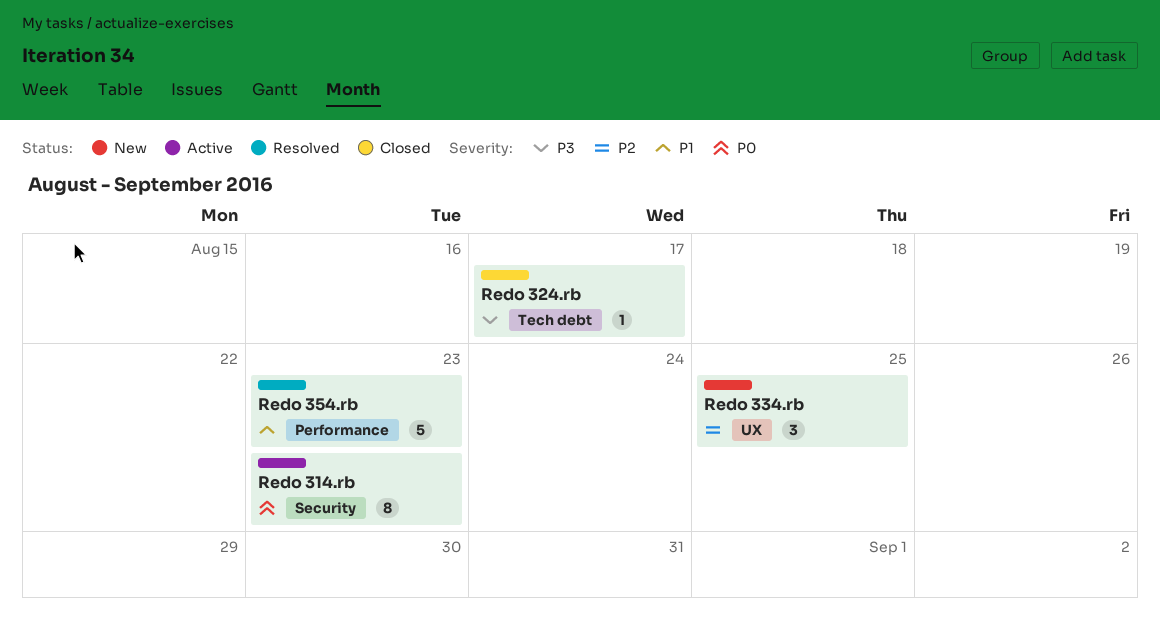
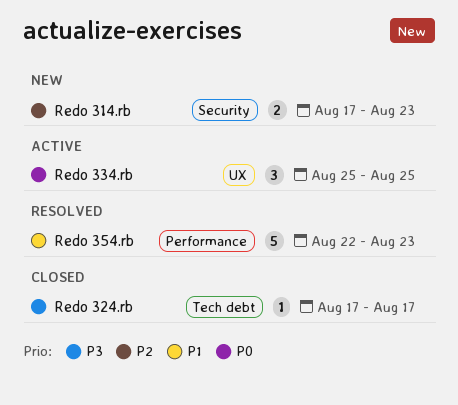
Redo 314.rb, status: Active -> New
Redo 314.rb, priority: P0 -> P2
Redo 314.rb, estimate: 8 -> 2
Redo 334.rb, status: New -> Active
Redo 334.rb, priority: P2 -> P0

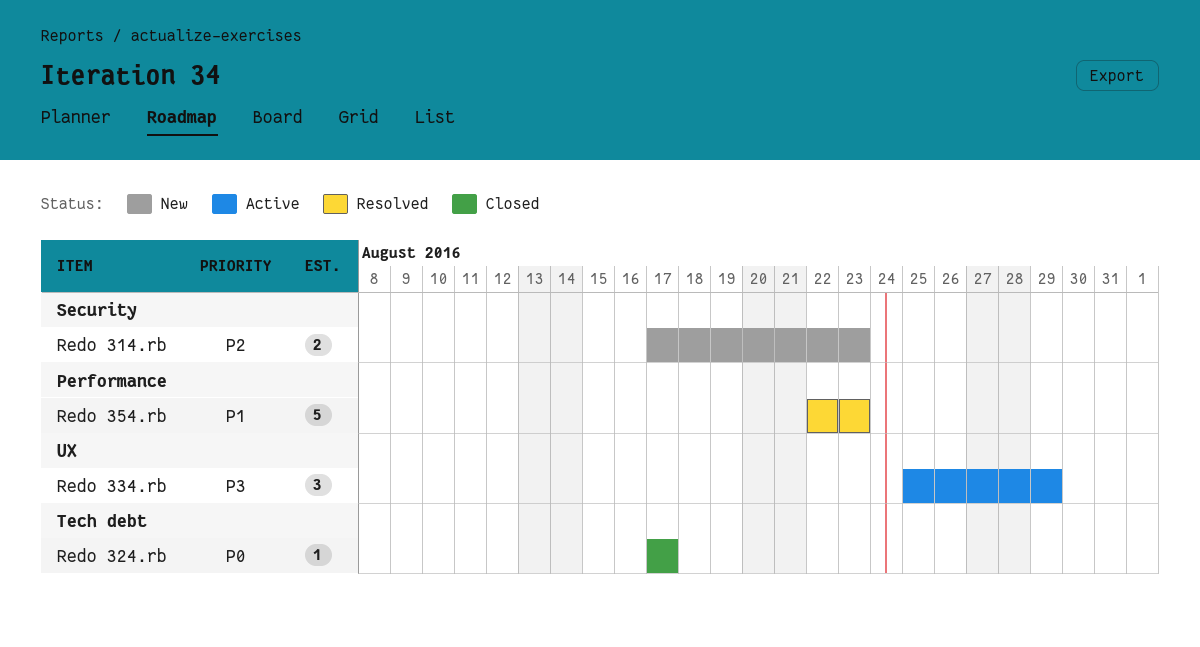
Redo 324.rb, priority: P3 -> P0
Redo 334.rb, priority: P0 -> P3
Redo 334.rb, due: Aug 25 -> Aug 29

